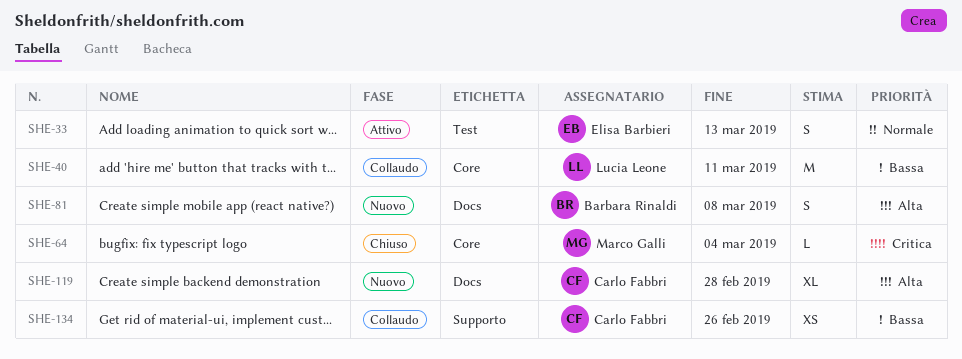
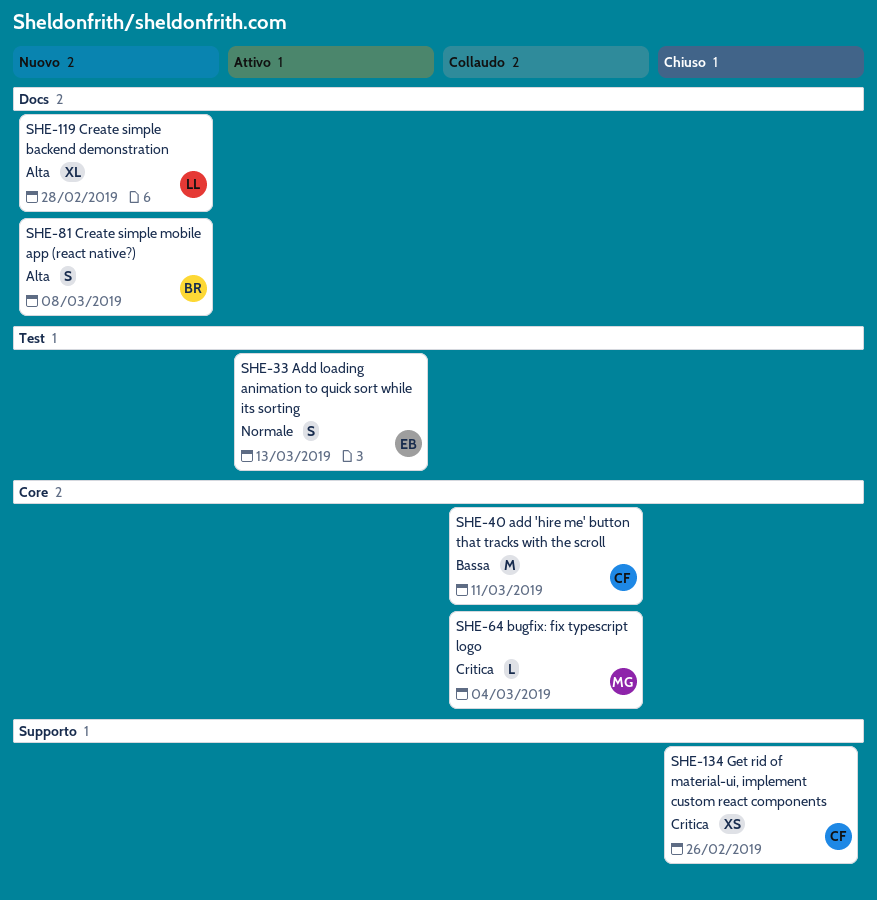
SHE-40, owner: Lucia Leone -> Carlo Fabbri
SHE-64, status: Chiuso -> Collaudo
SHE-119, owner: Carlo Fabbri -> Lucia Leone
SHE-134, status: Collaudo -> Chiuso
SHE-134, priority: Bassa -> Critica

